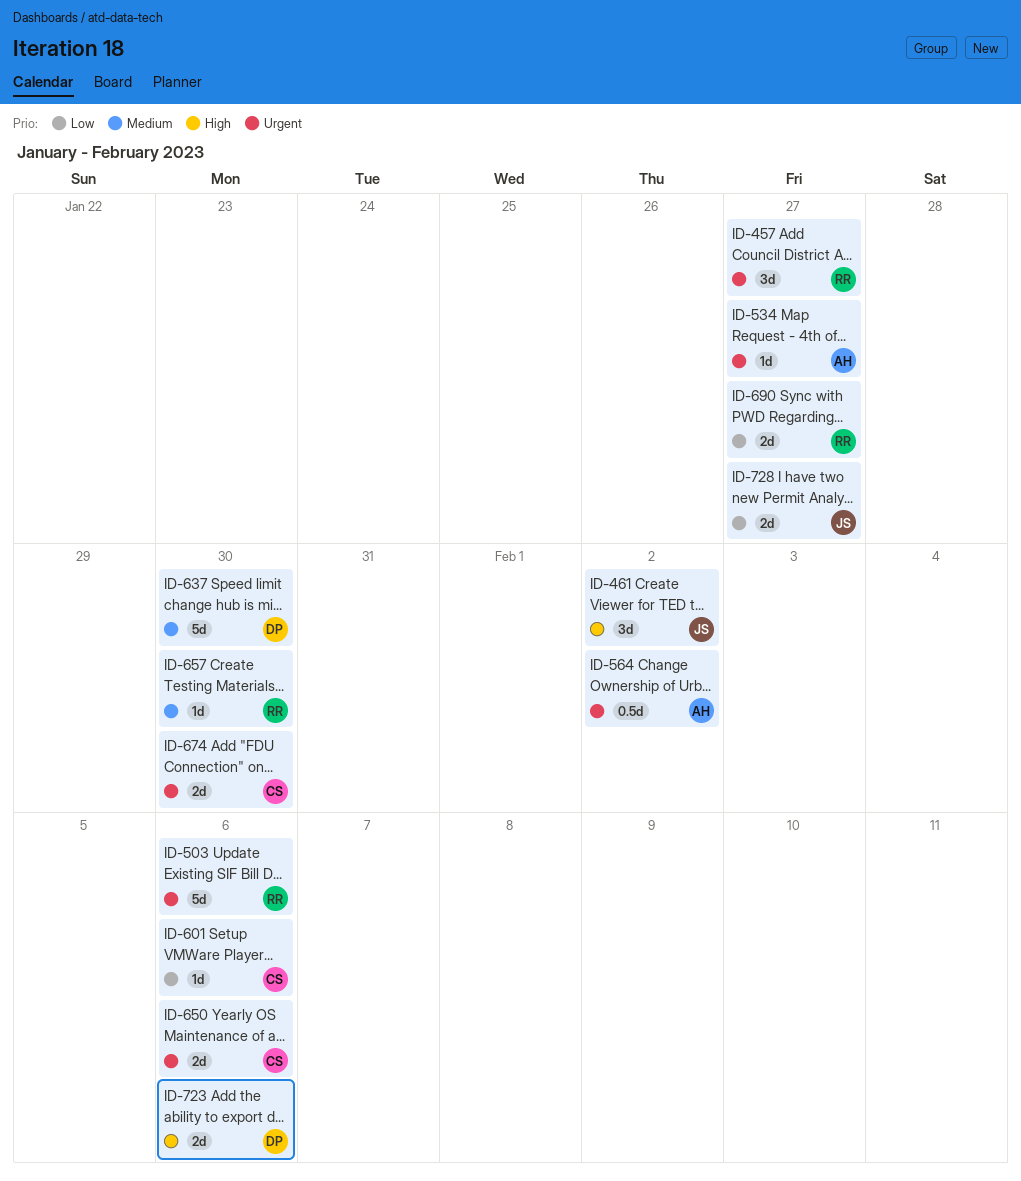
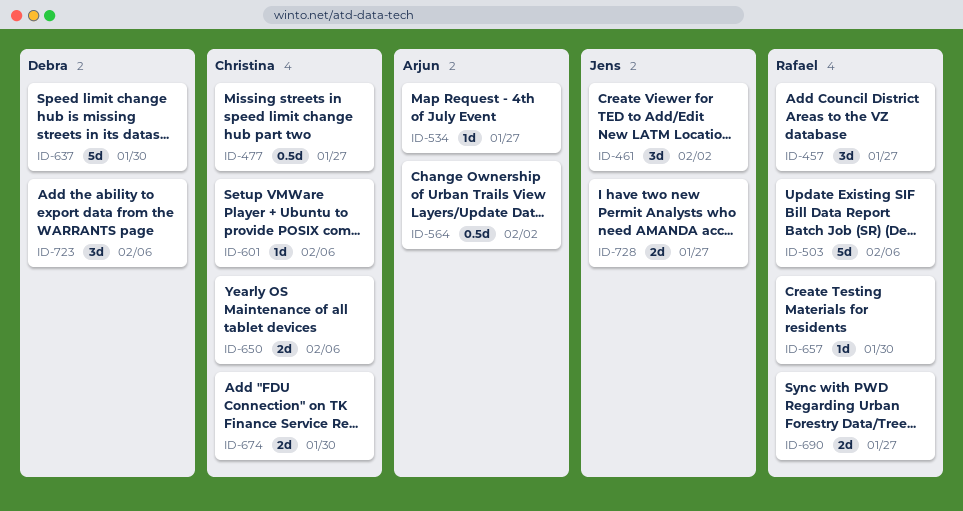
ID-477: none -> present
ID-723, estimate: 2d -> 3d

